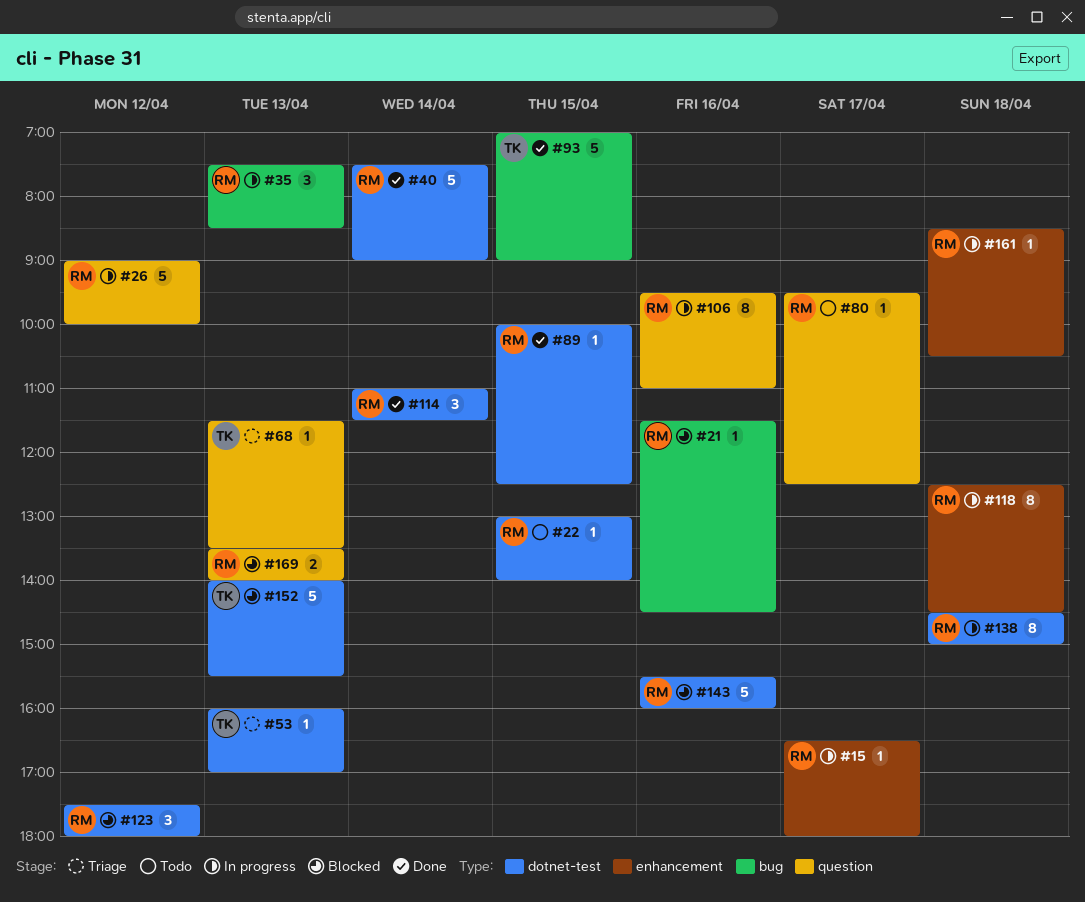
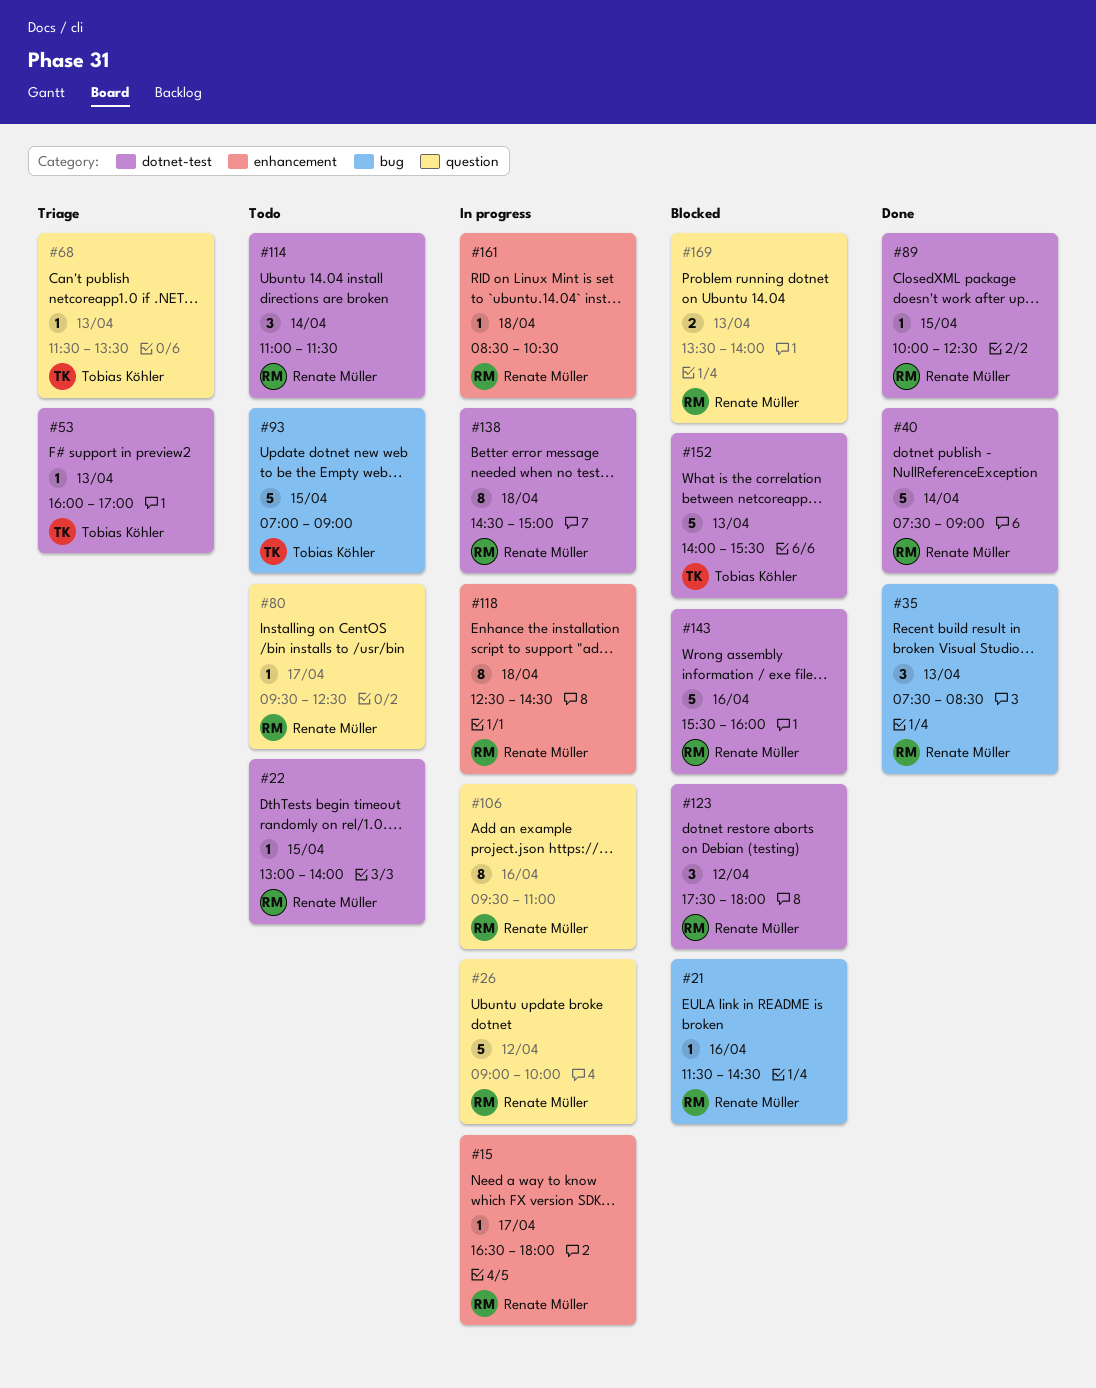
#35, status: In progress -> Done
#93, status: Done -> Todo
#114, status: Done -> Todo

